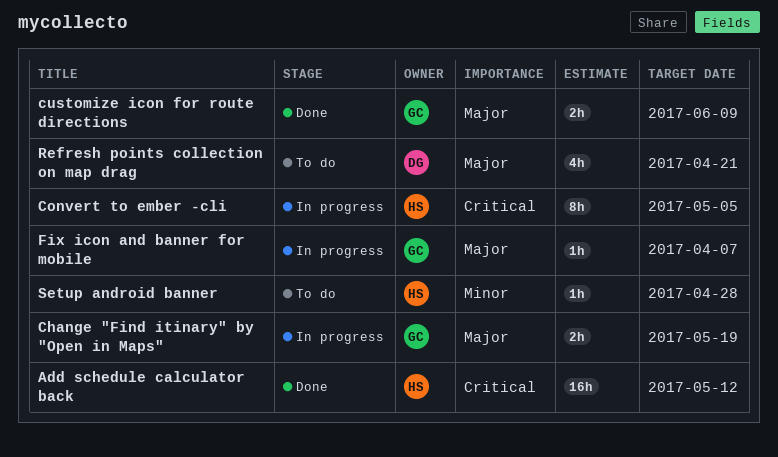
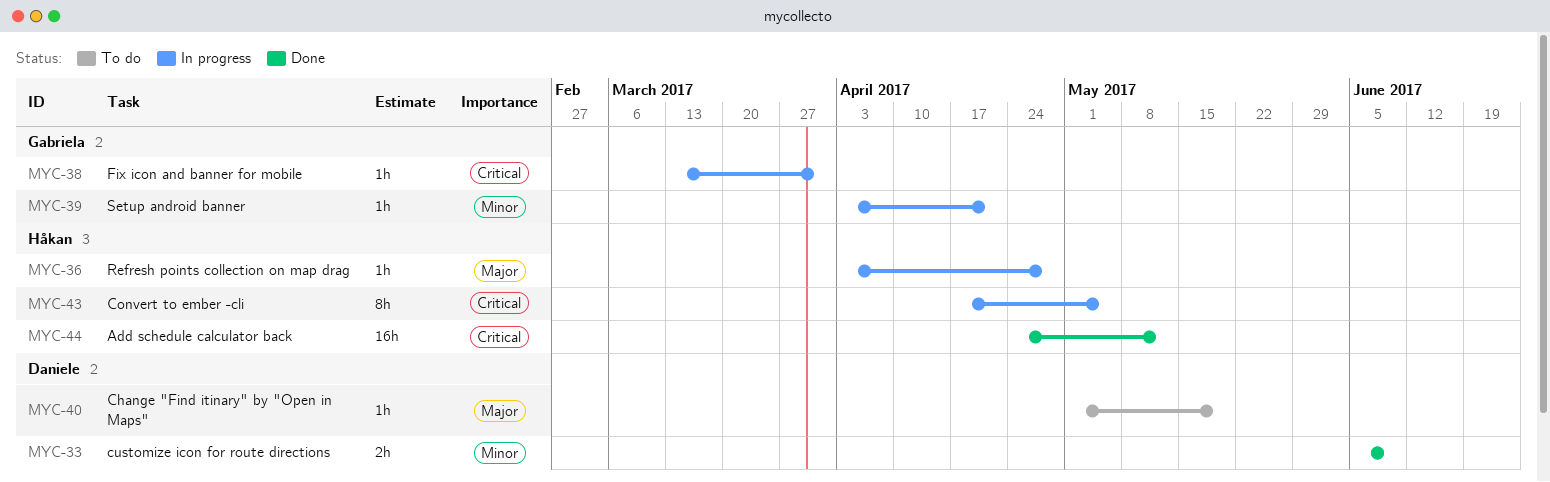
Change "Find itinary" by "Open in Maps", status: In progress -> To do
Change "Find itinary" by "Open in Maps", owner: Gabriela -> Daniele
Change "Find itinary" by "Open in Maps", estimate: 2h -> 1h
customize icon for route directions, owner: Gabriela -> Daniele
customize icon for route directions, priority: Major -> Minor
Fix icon and banner for mobile, priority: Major -> Critical
Fix icon and banner for mobile, due: Apr 7 -> Mar 31
Refresh points collection on map drag, status: To do -> In progress
Refresh points collection on map drag, owner: Daniele -> Håkan
Refresh points collection on map drag, estimate: 4h -> 1h
Refresh points collection on map drag, due: Apr 21 -> Apr 28
Setup android banner, status: To do -> In progress
Setup android banner, owner: Håkan -> Gabriela
Setup android banner, due: Apr 28 -> Apr 21

